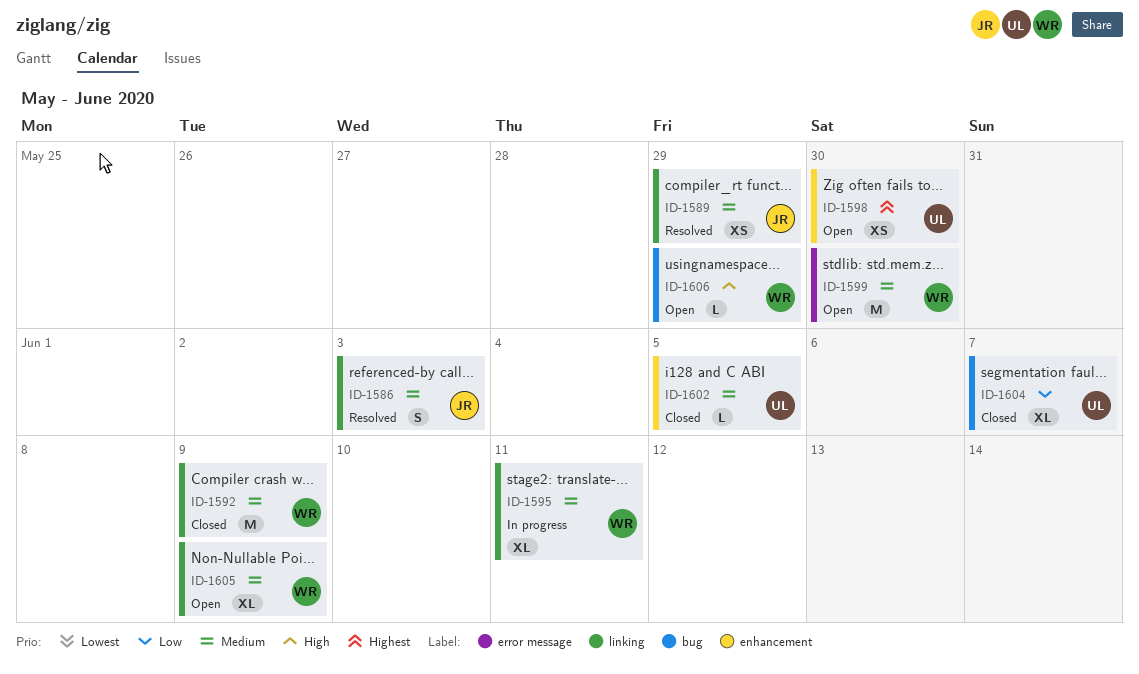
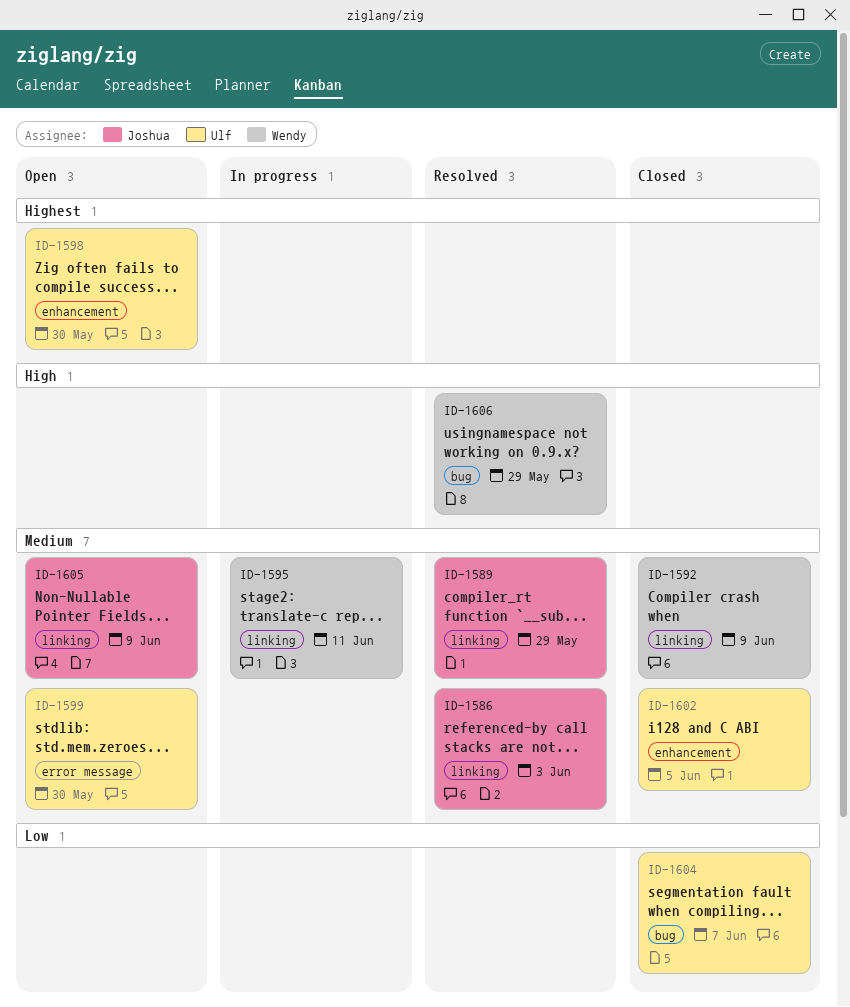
ID-1599, owner: Wendy -> Ulf
ID-1605, owner: Wendy -> Joshua
ID-1606, status: Open -> Resolved

